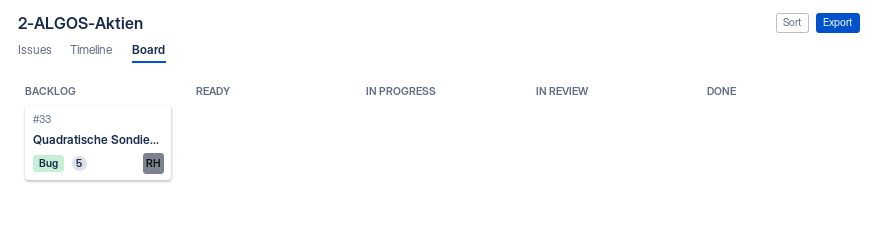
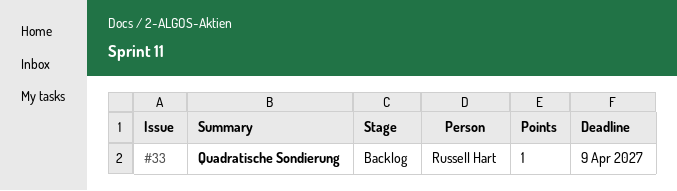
#33, estimate: 5 -> 1

